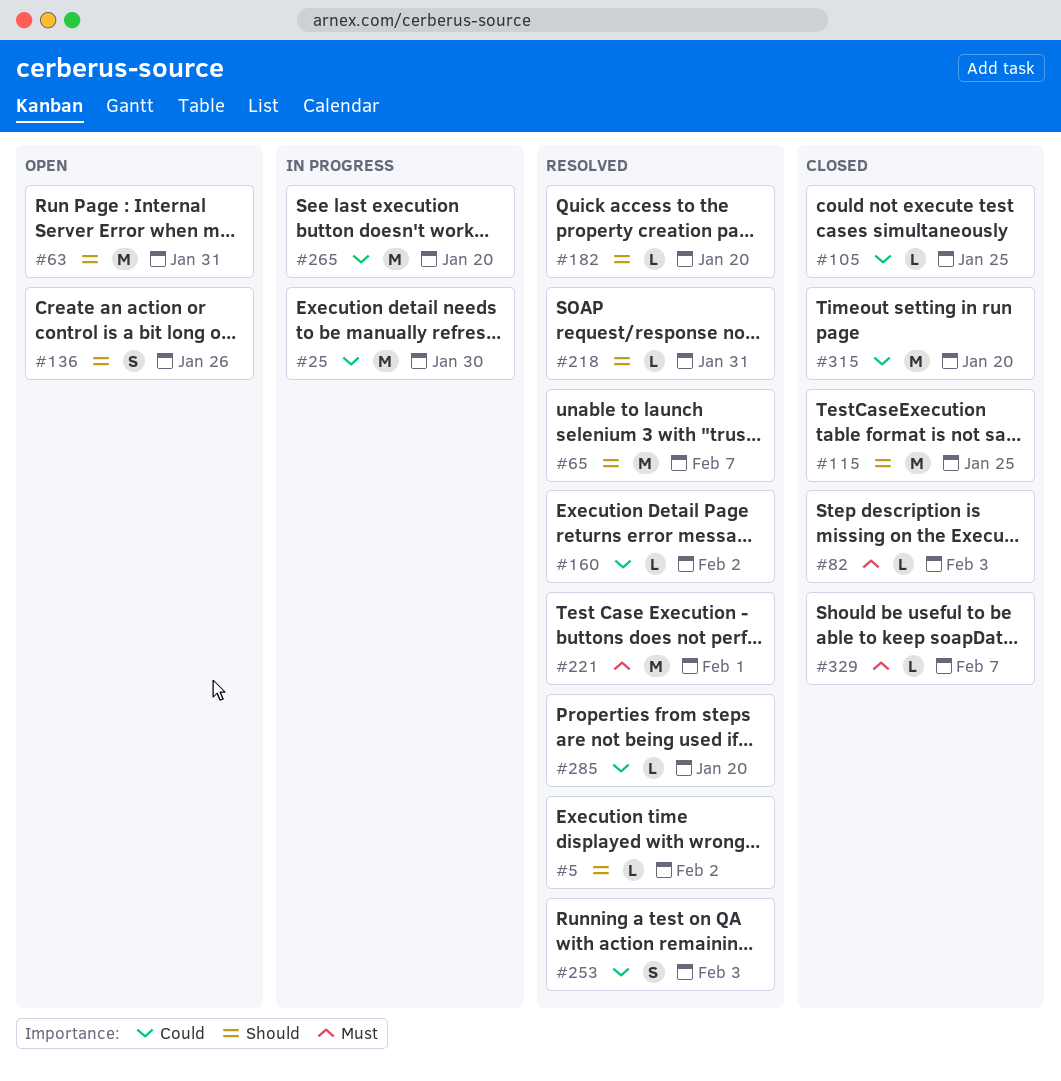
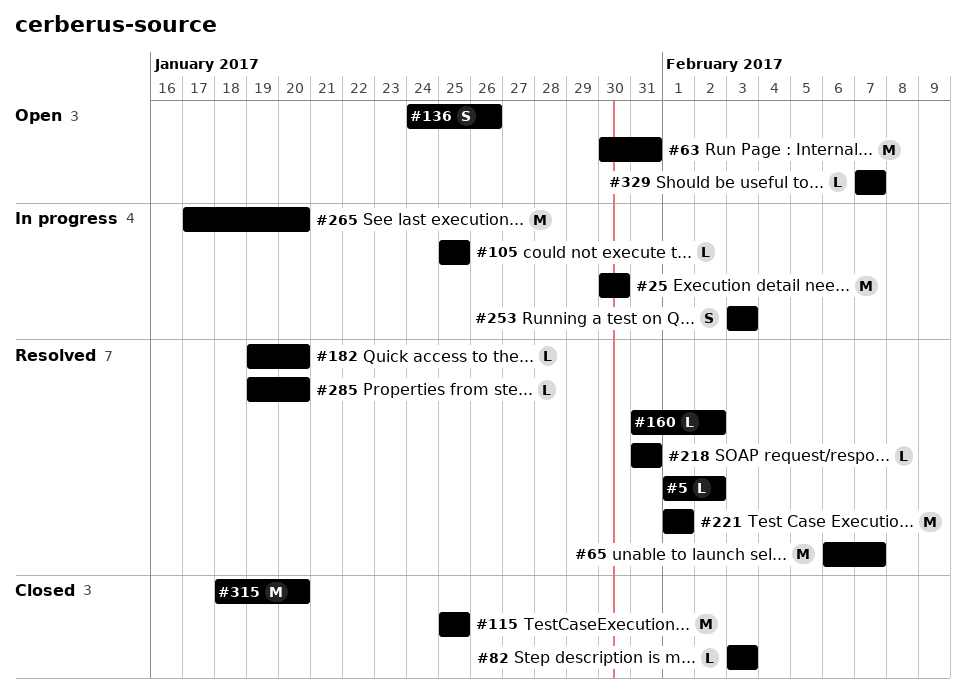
#105, status: Closed -> In progress
#253, status: Resolved -> In progress
#329, status: Closed -> Open

